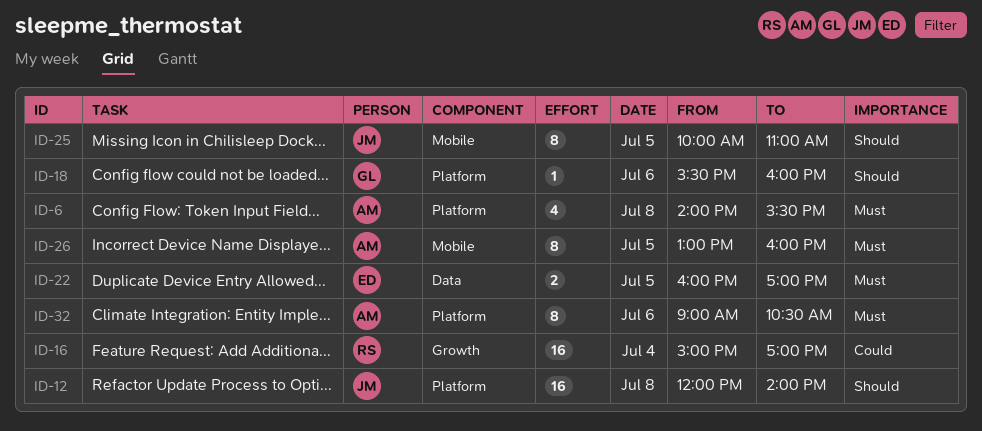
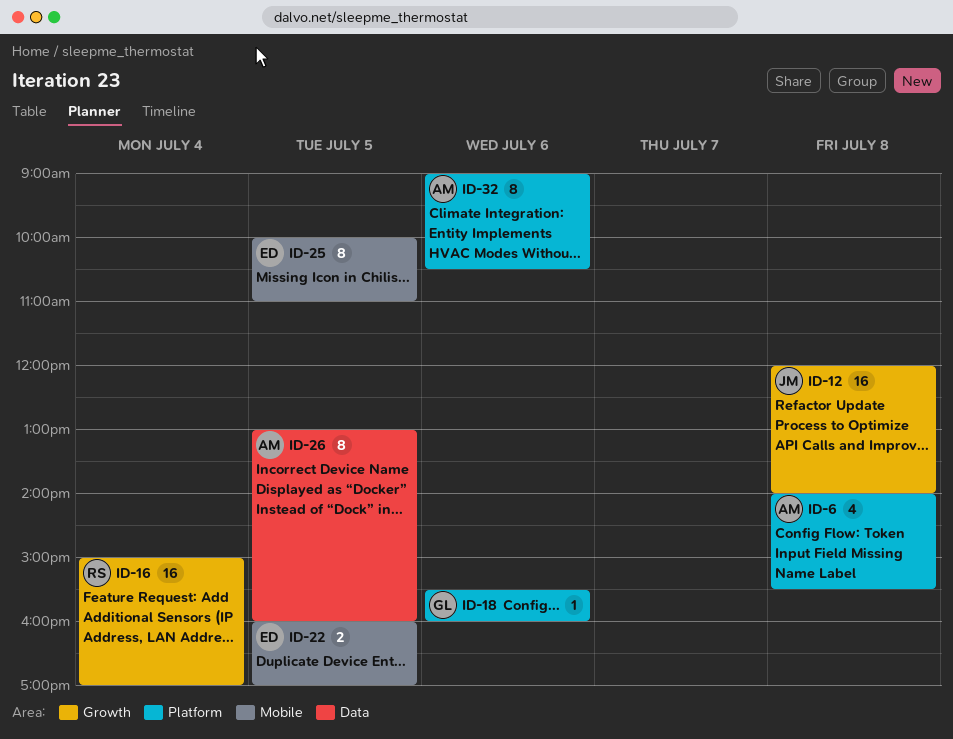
ID-12, label: Platform -> Growth
ID-22, label: Data -> Mobile
ID-25, owner: JM -> ED
ID-26, label: Mobile -> Data

